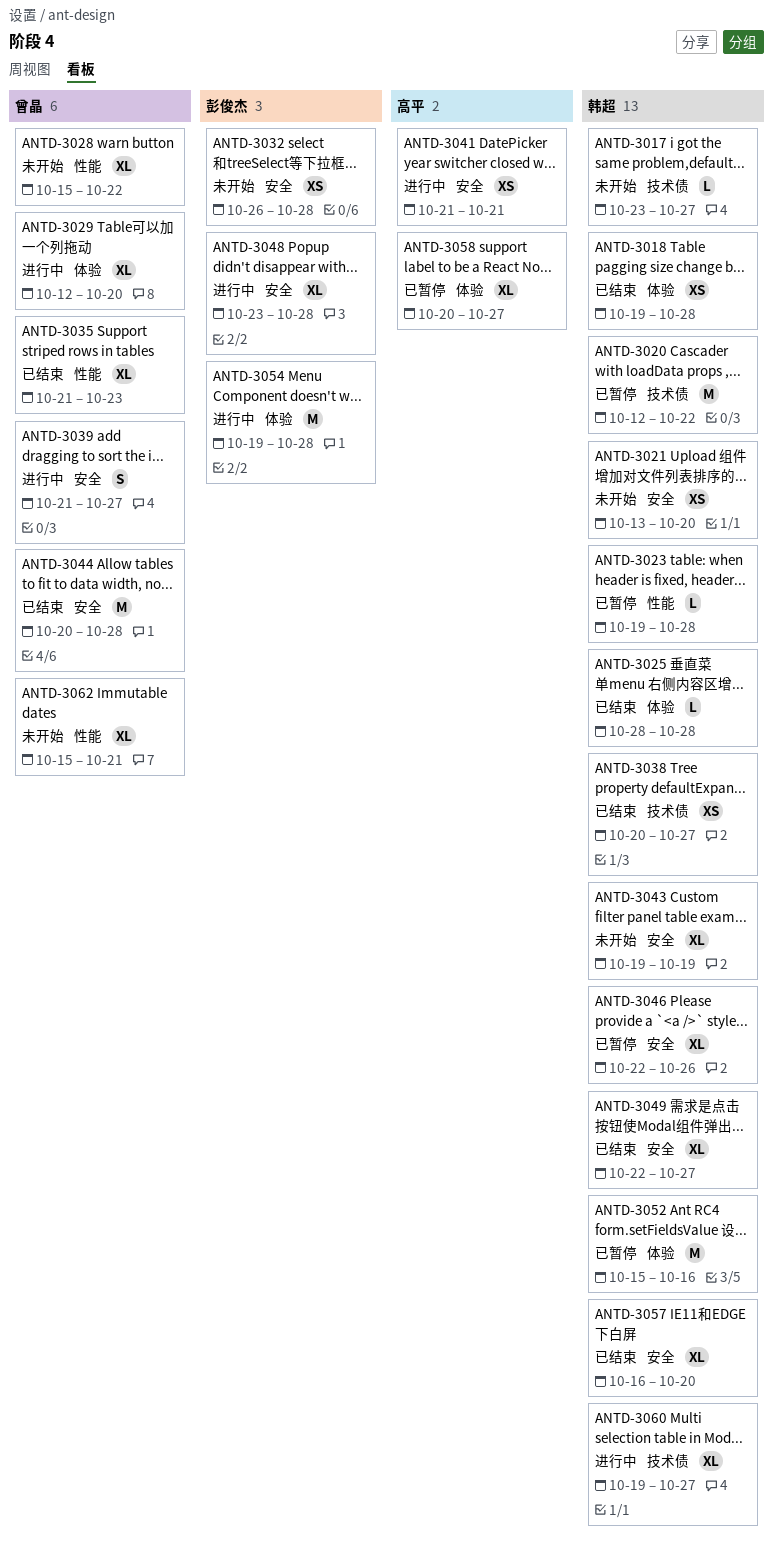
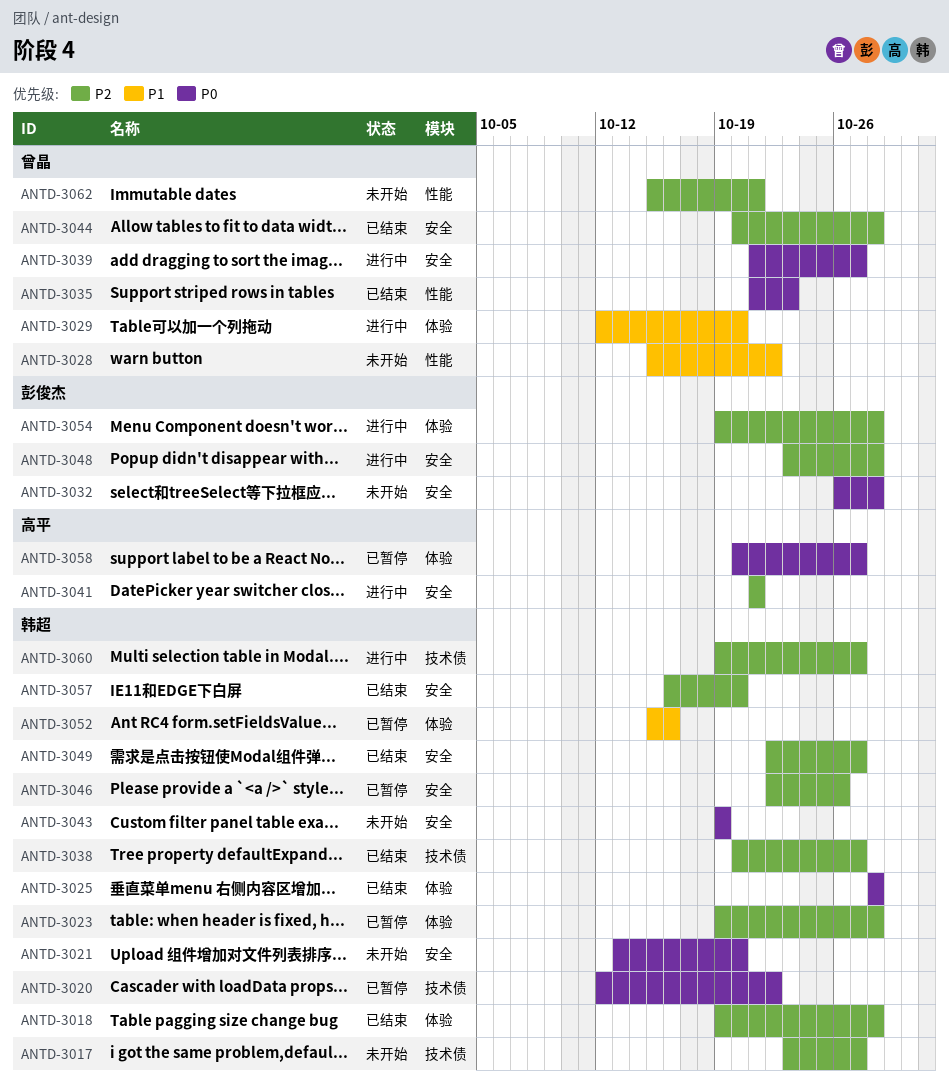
ANTD-3023, label: 性能 -> 体验

